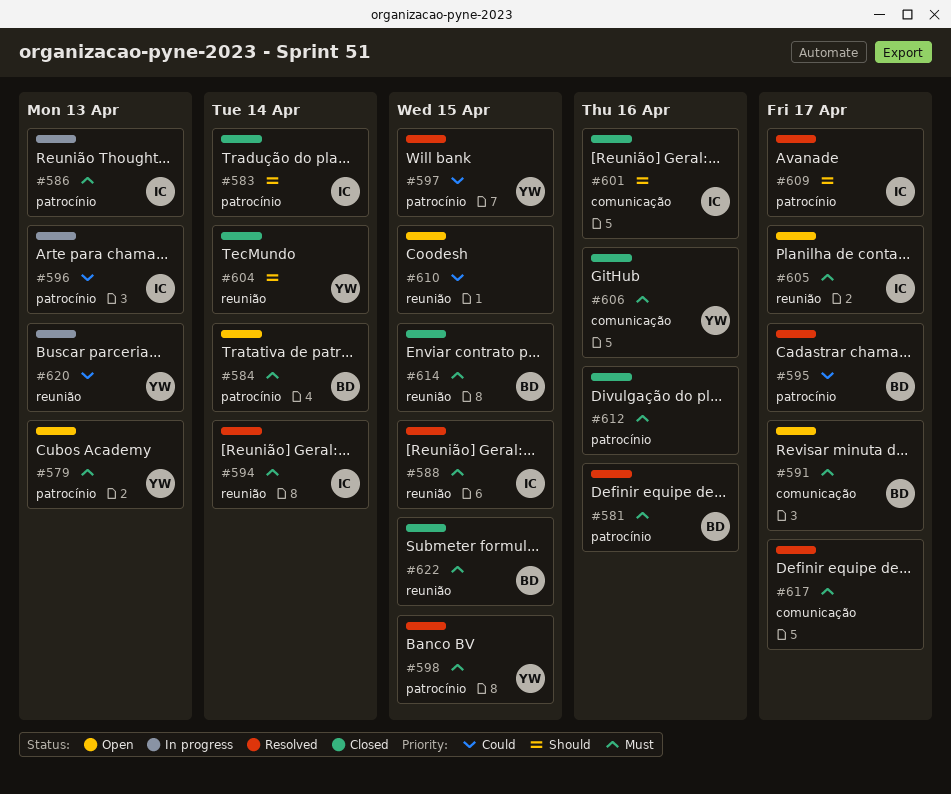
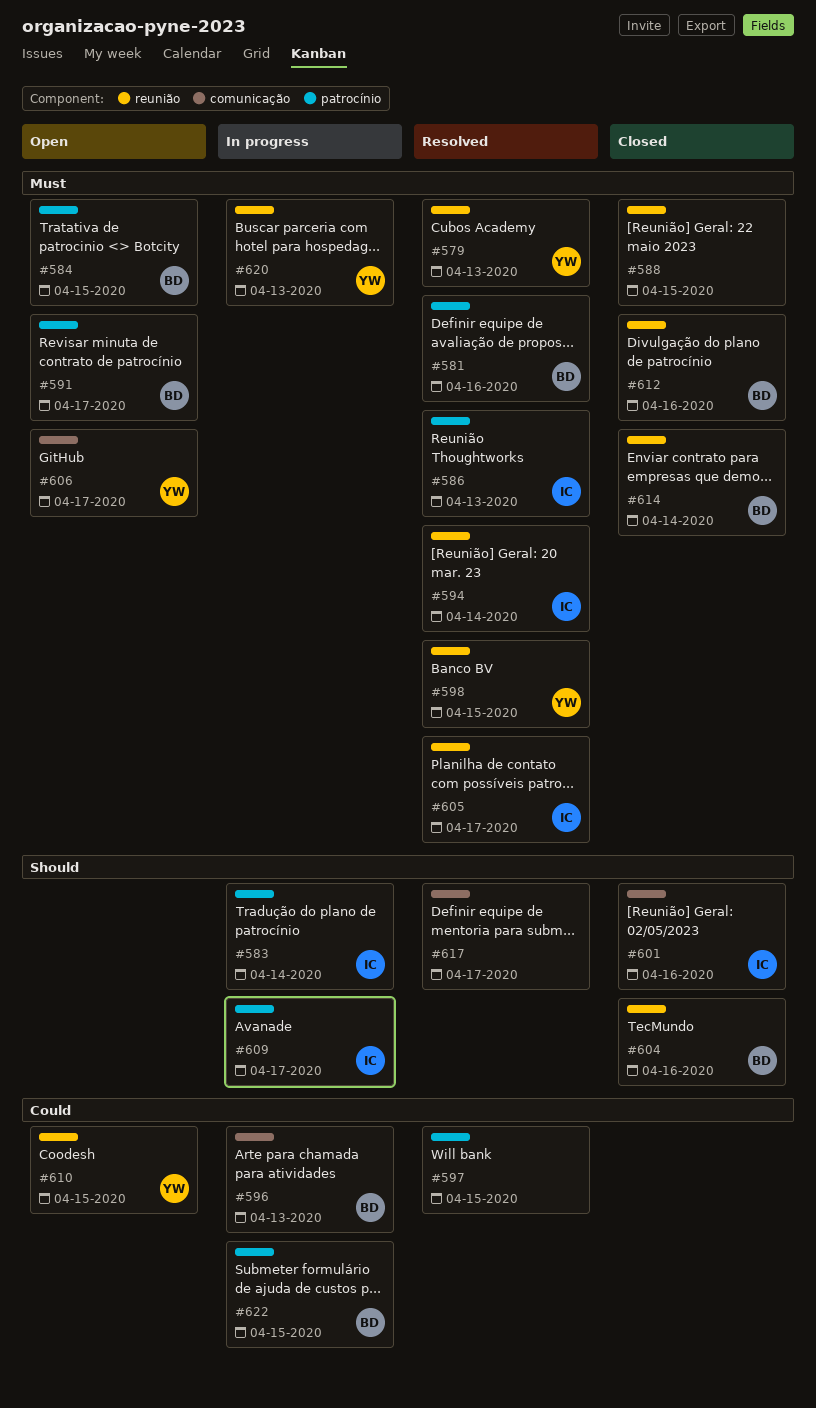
#579, status: Open -> Resolved
#579, label: patrocínio -> reunião
#583, status: Closed -> In progress
#584, due: Apr 14 -> Apr 15
#586, status: In progress -> Resolved
#588, status: Resolved -> Closed
#588, owner: IC -> none
#591, label: comunicação -> patrocínio
#595: present -> none
#596, owner: IC -> BD
#596, label: patrocínio -> comunicação
#597, owner: YW -> none
#598, label: patrocínio -> reunião
#604, owner: YW -> BD
#604, due: Apr 14 -> Apr 16
#605, status: Open -> Resolved
#606, status: Closed -> Open
#606, due: Apr 16 -> Apr 17
#609, status: Resolved -> In progress
#610, owner: none -> YW
#612, owner: none -> BD
#612, label: patrocínio -> reunião
#614, due: Apr 15 -> Apr 14
#617, priority: Must -> Should
#620, priority: Could -> Must
#622, status: Closed -> In progress
#622, priority: Must -> Could
#622, label: reunião -> patrocínio

